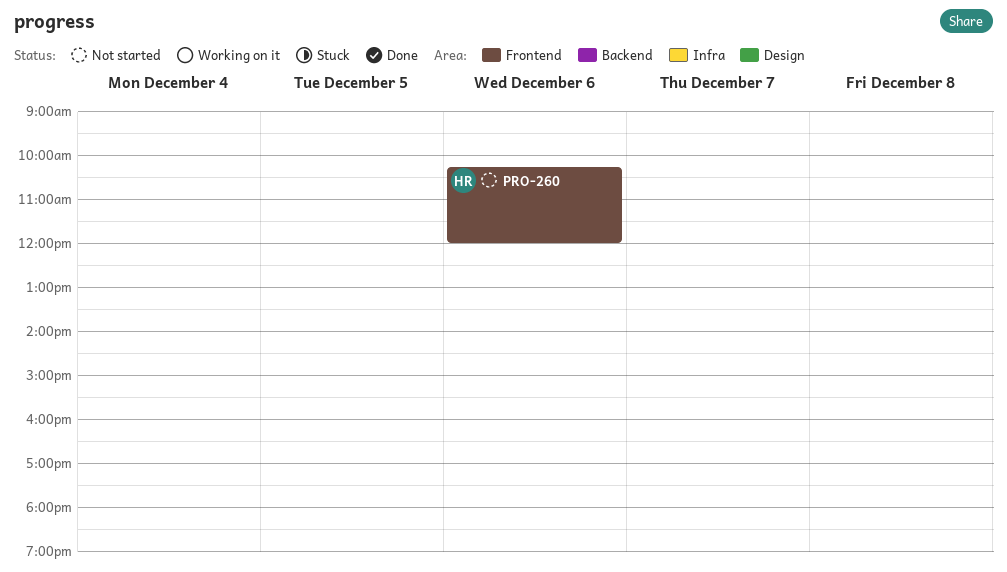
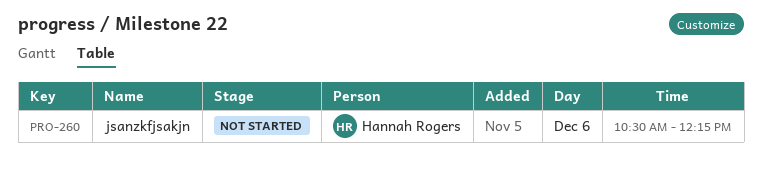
PRO-260, begins: 10:15 -> 10:30
PRO-260, ends: 12:00 -> 12:15

